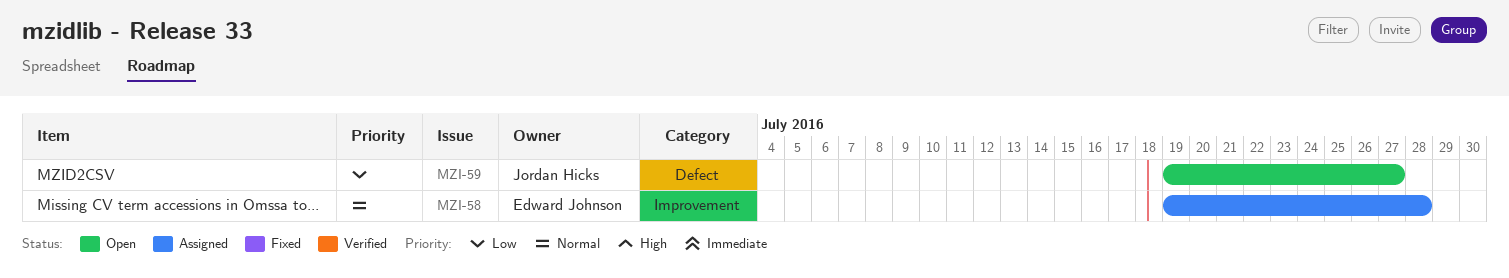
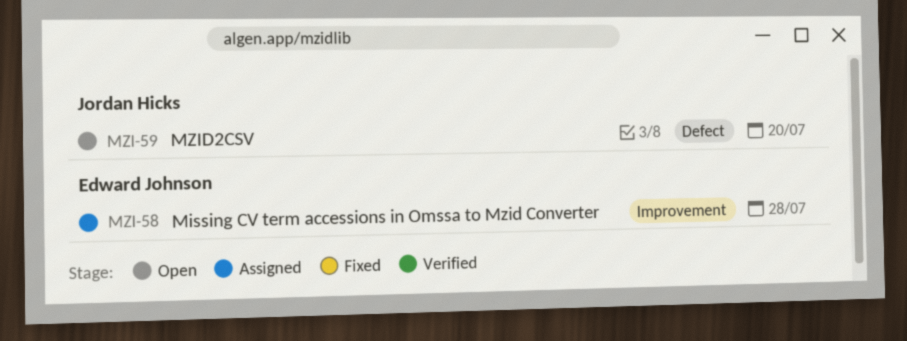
MZI-59, due: Jul 27 -> Jul 20

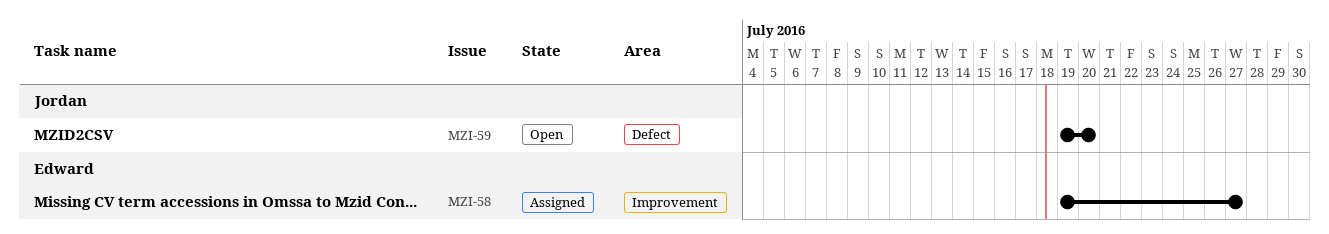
MZI-58, due: Jul 28 -> Jul 27

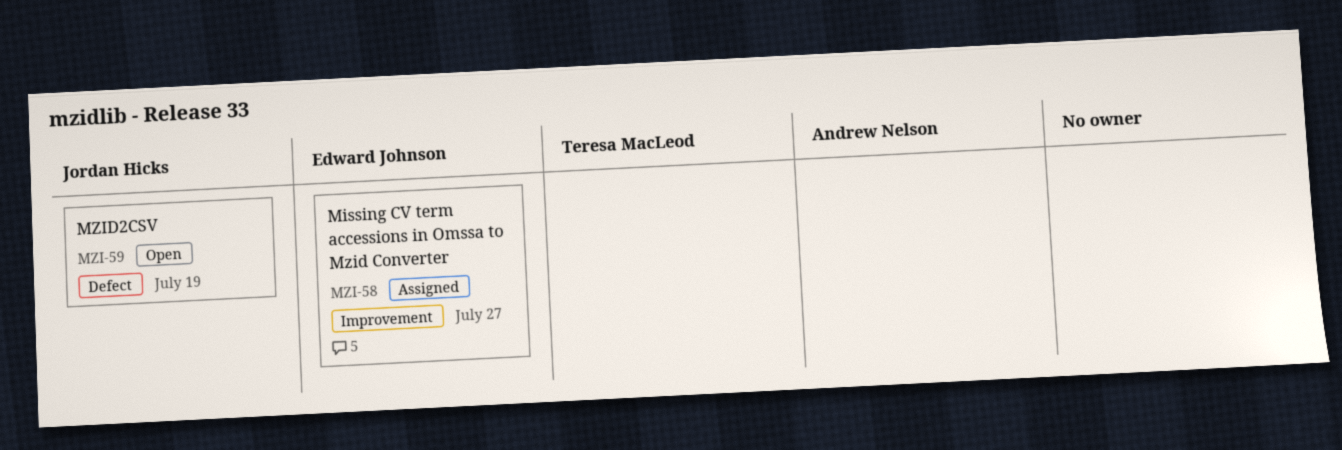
MZI-59, due: Jul 20 -> Jul 19

